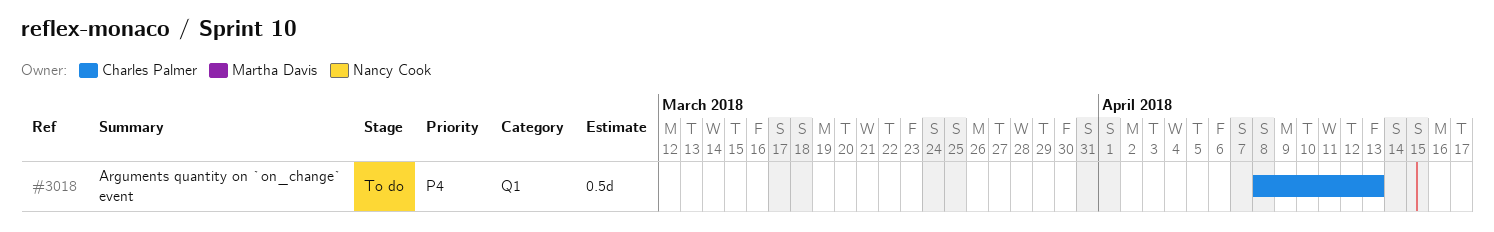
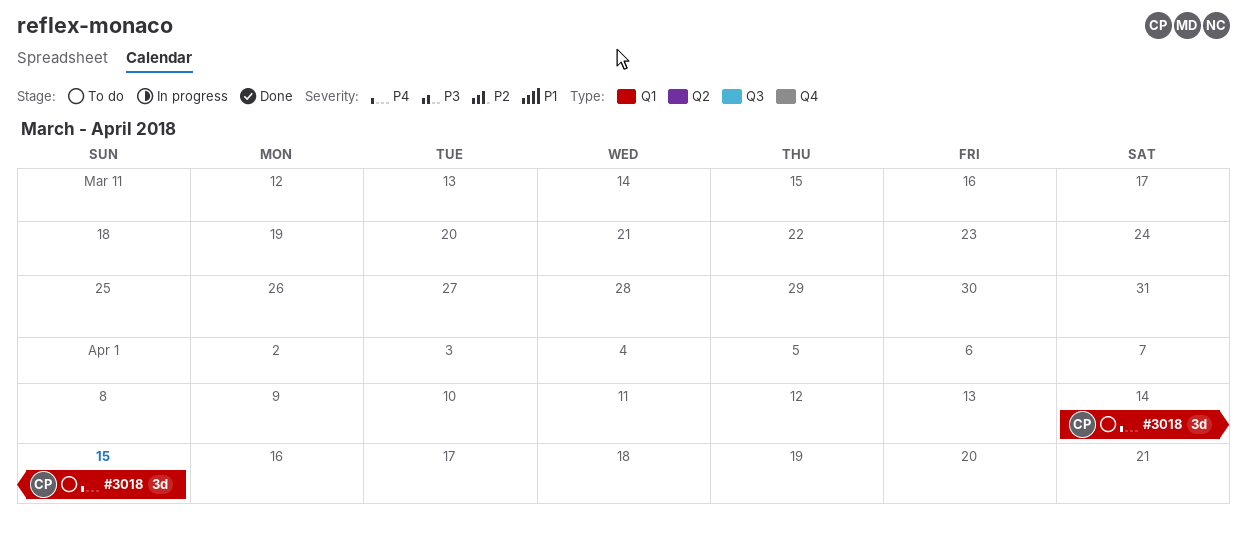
#3018, estimate: 0.5d -> 3d
#3018, start: Apr 8 -> Apr 14
#3018, due: Apr 13 -> Apr 15

